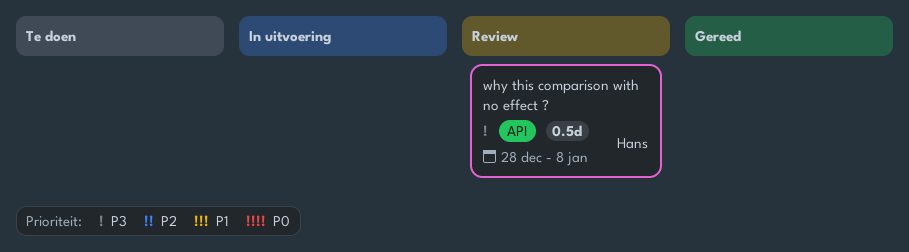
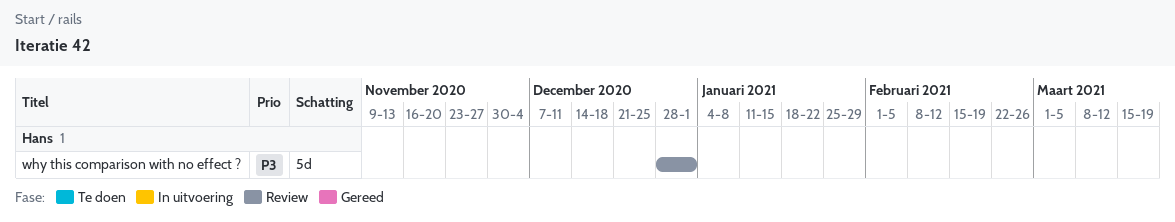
why this comparison with no effect ?, estimate: 0.5d -> 5d
why this comparison with no effect ?, due: Jan 8 -> Jan 1

